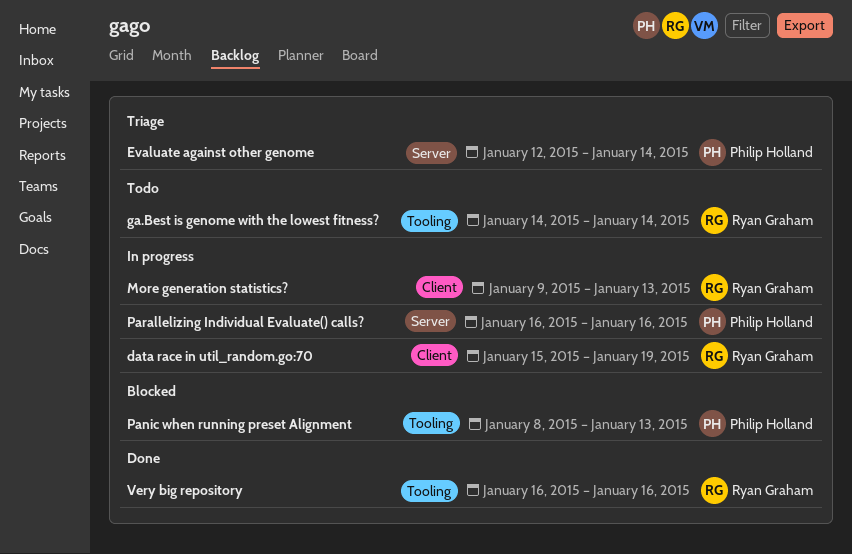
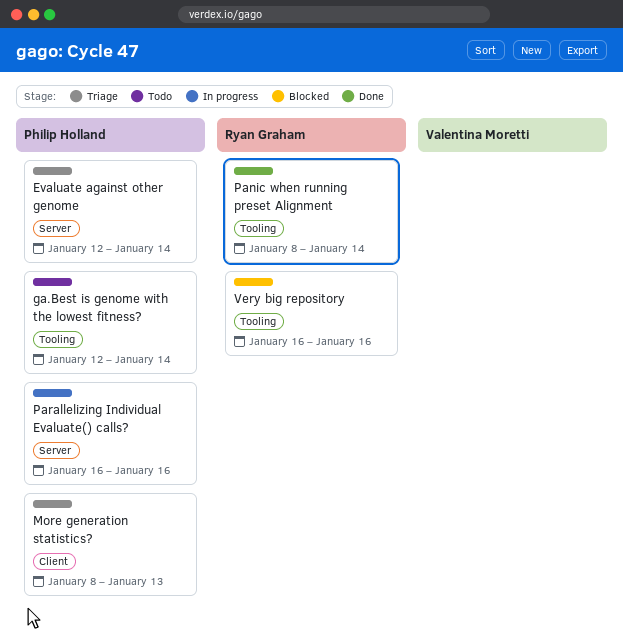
data race in util_random.go:70: present -> none
ga.Best is genome with the lowest fitness?, owner: Ryan Graham -> Philip Holland
ga.Best is genome with the lowest fitness?, start: Jan 14 -> Jan 12
More generation statistics?, status: In progress -> Triage
More generation statistics?, owner: Ryan Graham -> Philip Holland
More generation statistics?, start: Jan 9 -> Jan 8
Panic when running preset Alignment, status: Blocked -> Done
Panic when running preset Alignment, owner: Philip Holland -> Ryan Graham
Panic when running preset Alignment, due: Jan 13 -> Jan 14
Very big repository, status: Done -> Blocked

